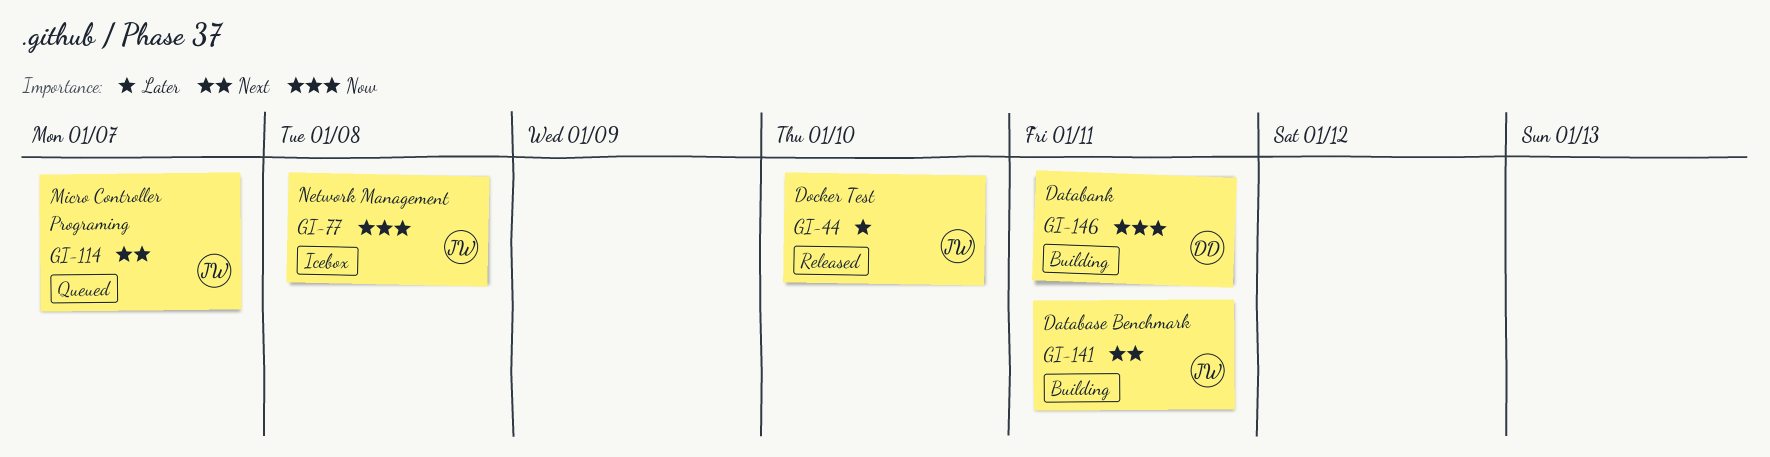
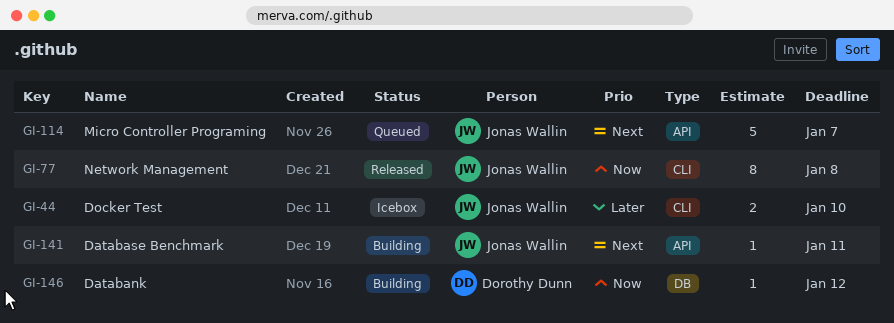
GI-44, status: Released -> Icebox
GI-77, status: Icebox -> Released
GI-146, due: Jan 11 -> Jan 12

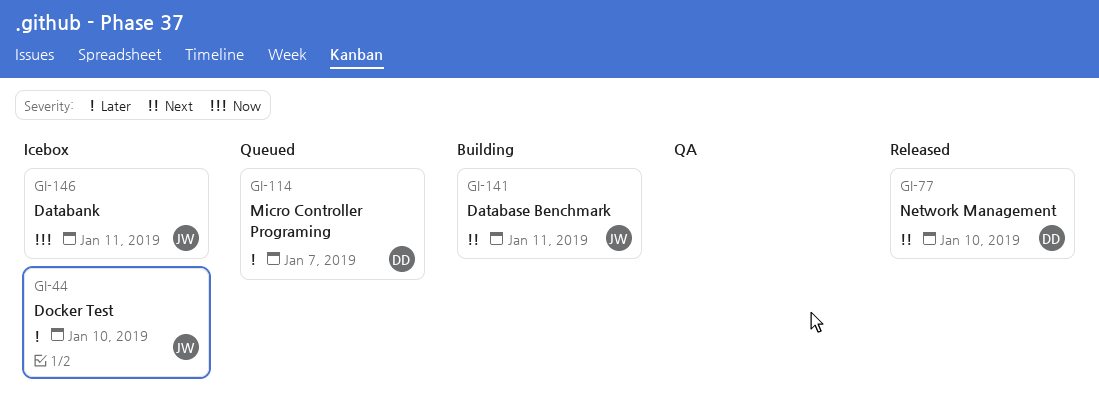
GI-77, owner: Jonas Wallin -> Dorothy Dunn
GI-77, priority: Now -> Next
GI-77, due: Jan 8 -> Jan 10
GI-114, owner: Jonas Wallin -> Dorothy Dunn
GI-114, priority: Next -> Later
GI-146, status: Building -> Icebox
GI-146, owner: Dorothy Dunn -> Jonas Wallin
GI-146, due: Jan 12 -> Jan 11

